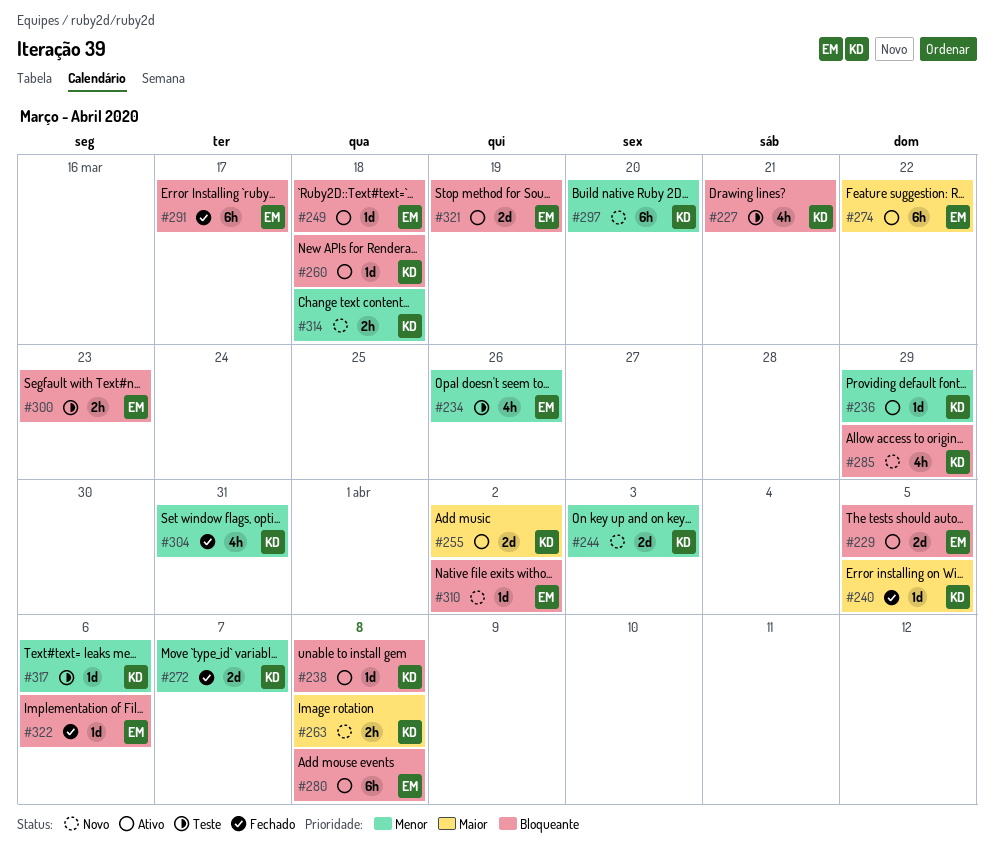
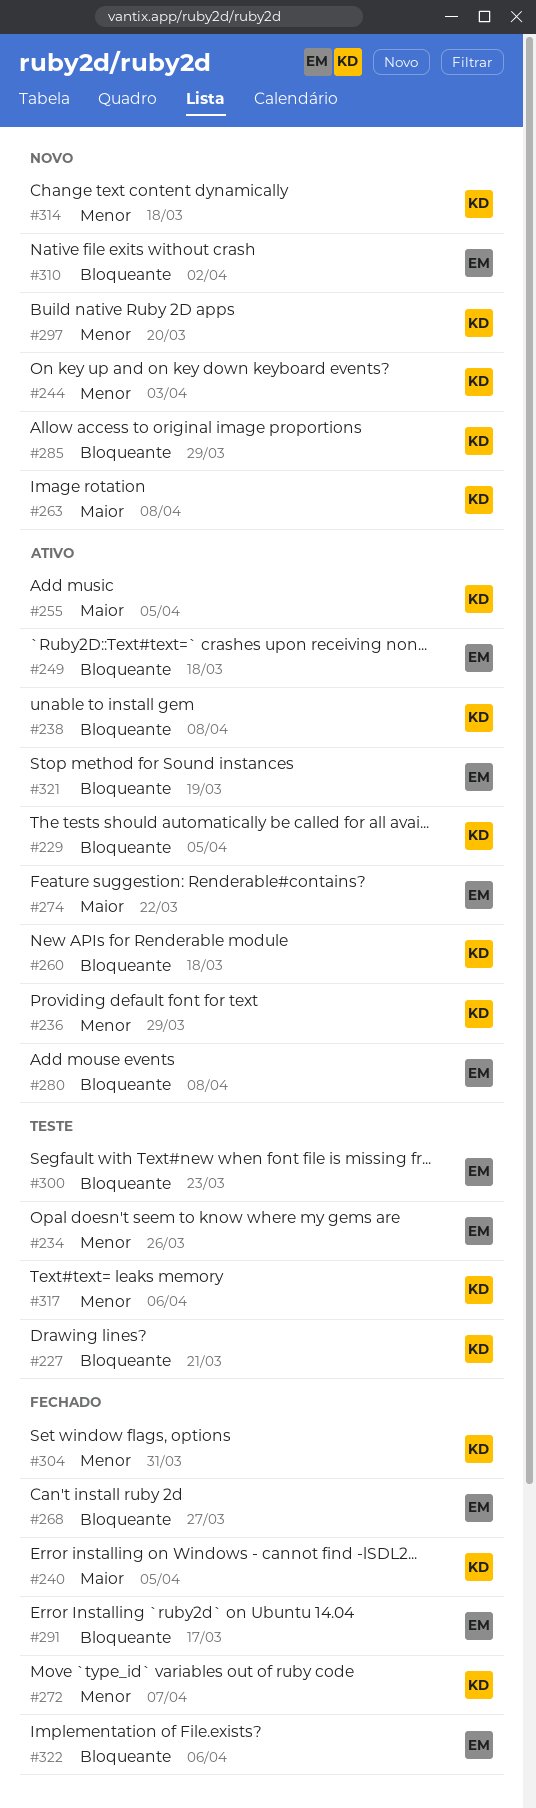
#229, owner: EM -> KD
#255, due: Apr 2 -> Apr 5
#268: none -> present

